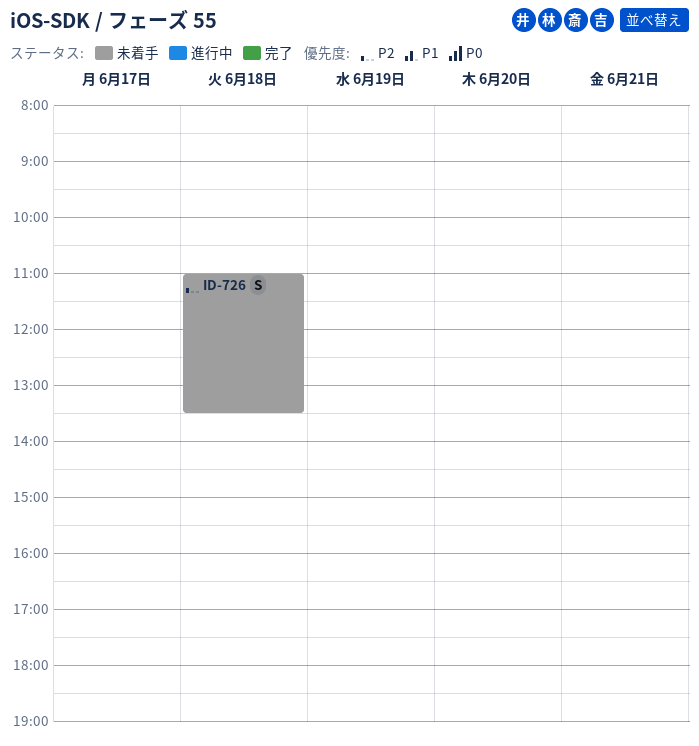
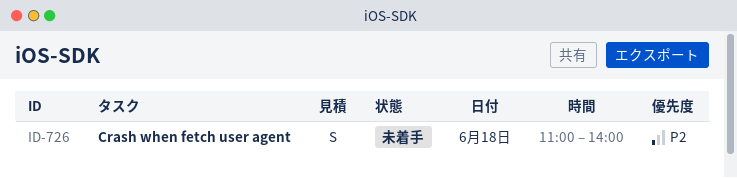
ID-726, ends: 13:30 -> 14:00

